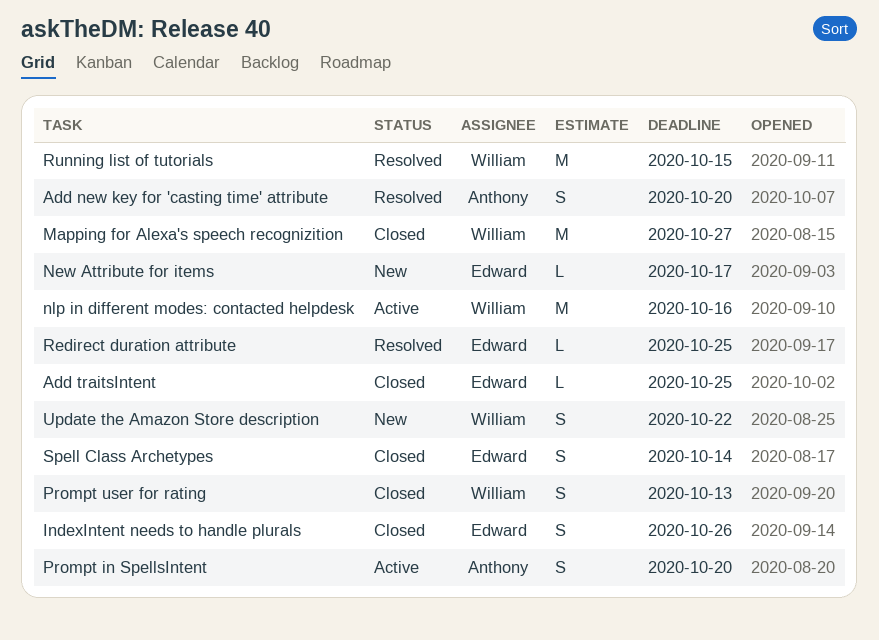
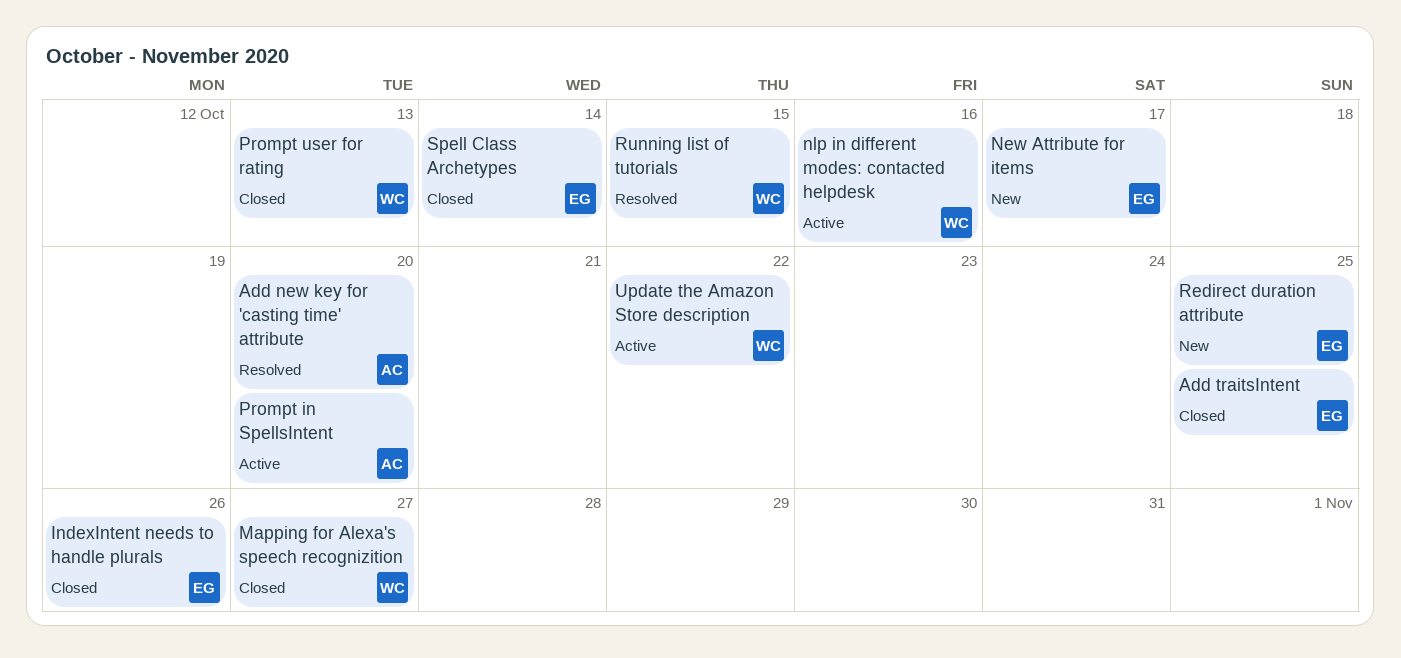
Redirect duration attribute, status: Resolved -> New
Update the Amazon Store description, status: New -> Active

